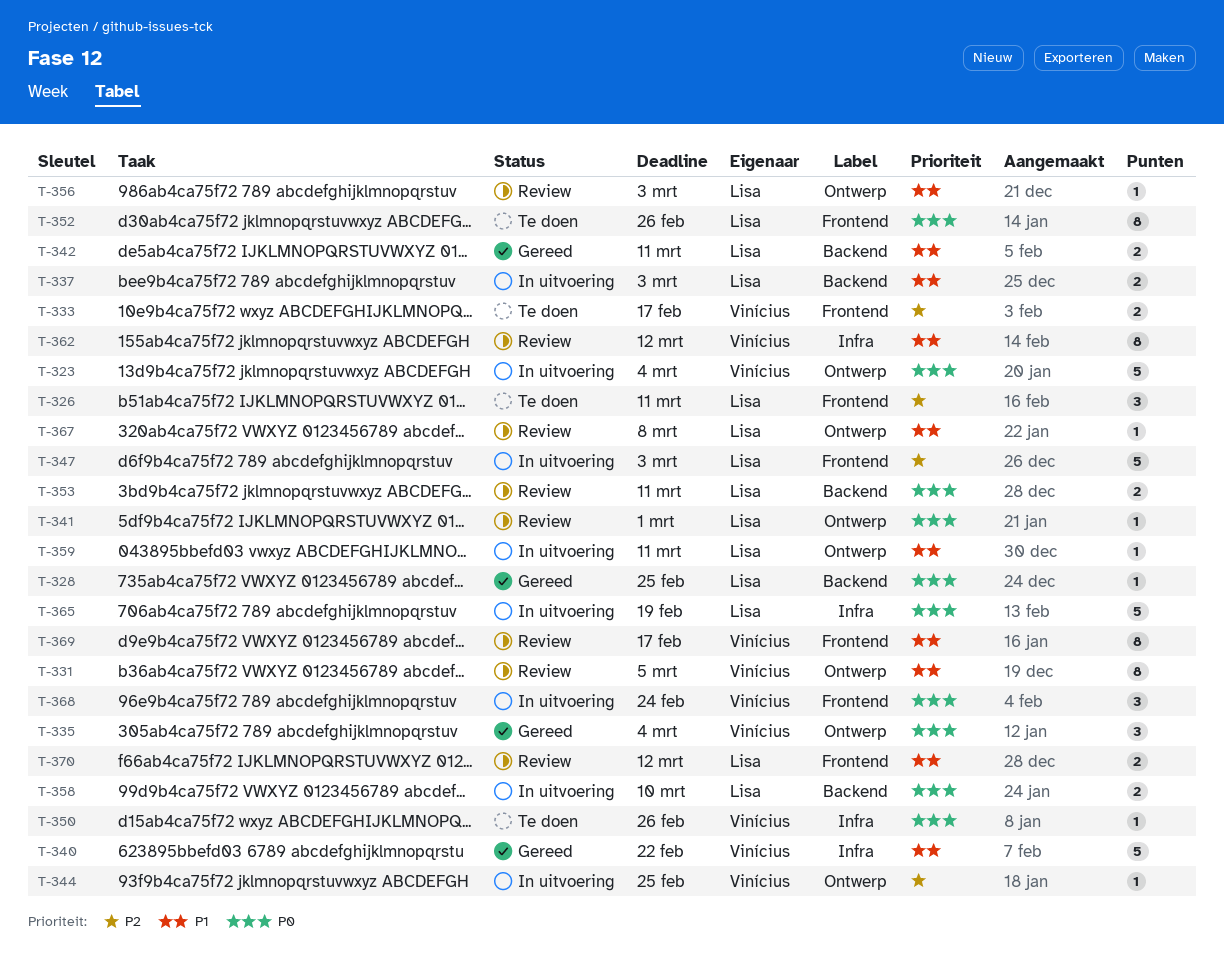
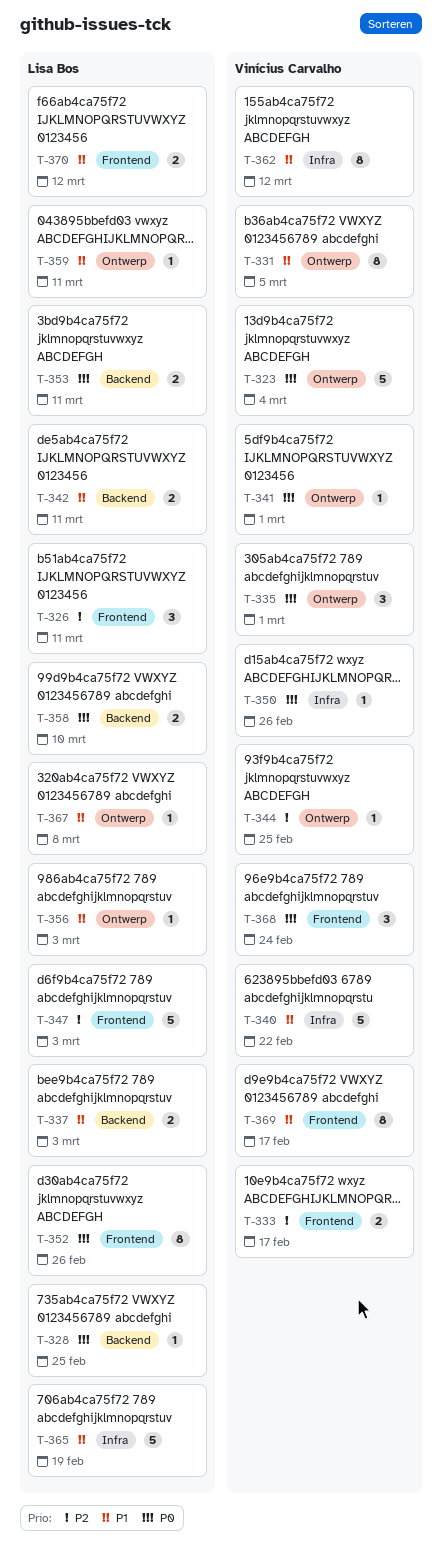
T-335, due: Mar 4 -> Mar 1
T-341, owner: Lisa Bos -> Vinícius Carvalho
T-365, priority: P0 -> P1

